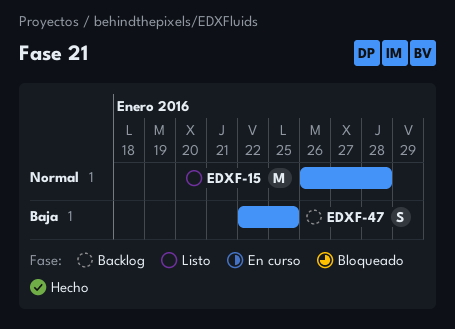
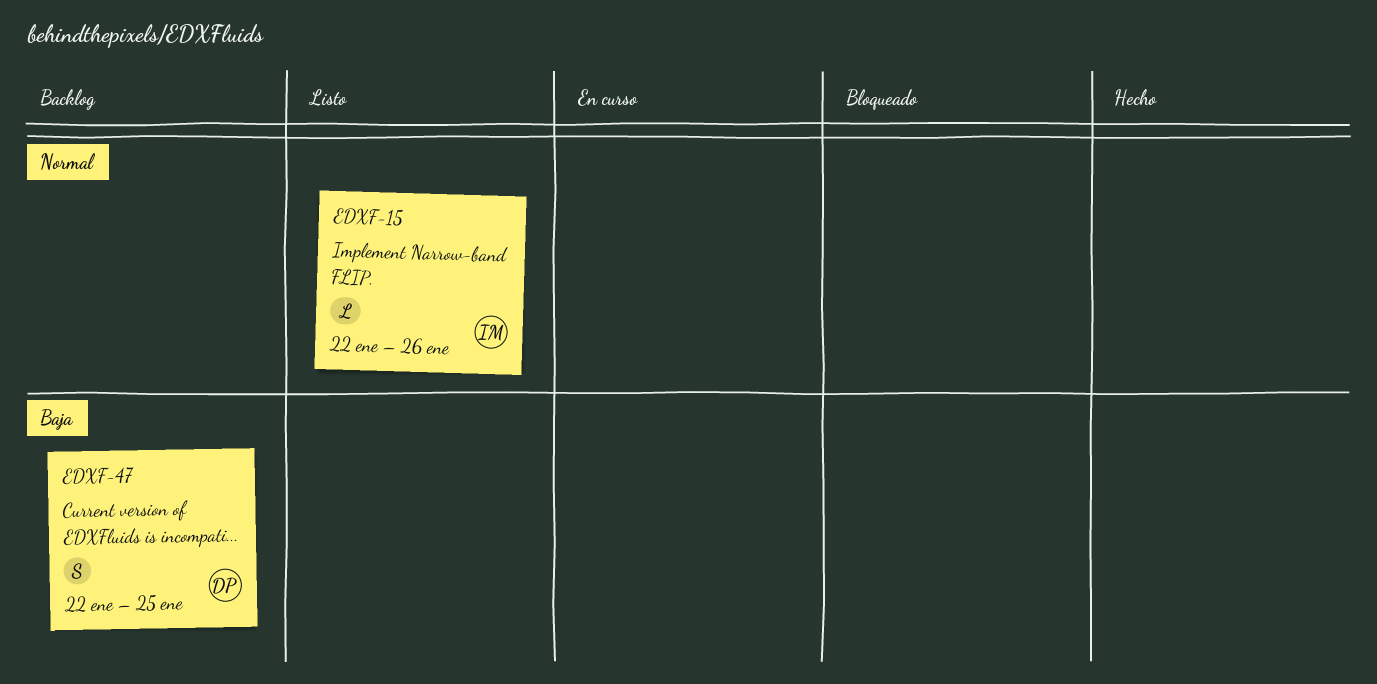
EDXF-15, estimate: M -> L
EDXF-15, start: Jan 26 -> Jan 22
EDXF-15, due: Jan 28 -> Jan 26

